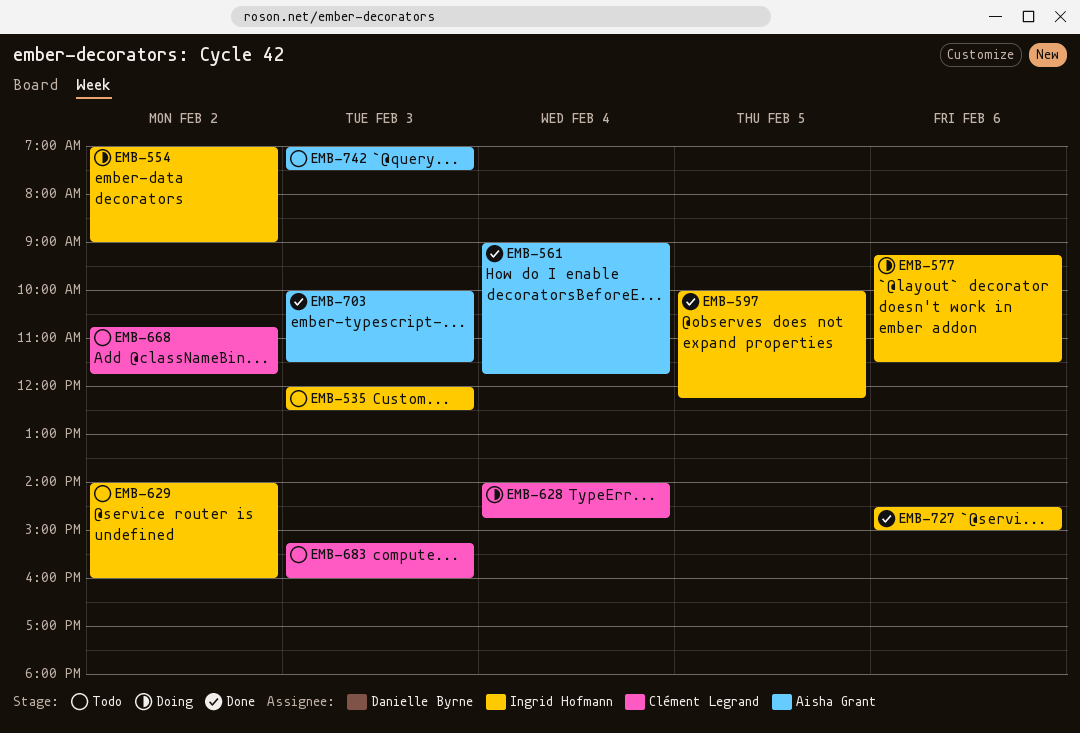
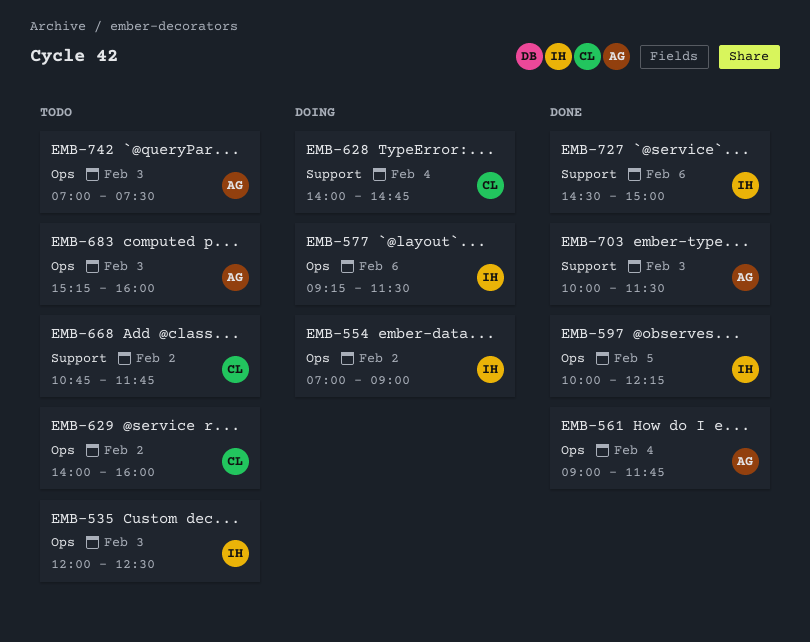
EMB-629, owner: Ingrid Hofmann -> Clément Legrand
EMB-683, owner: Clément Legrand -> Aisha Grant

